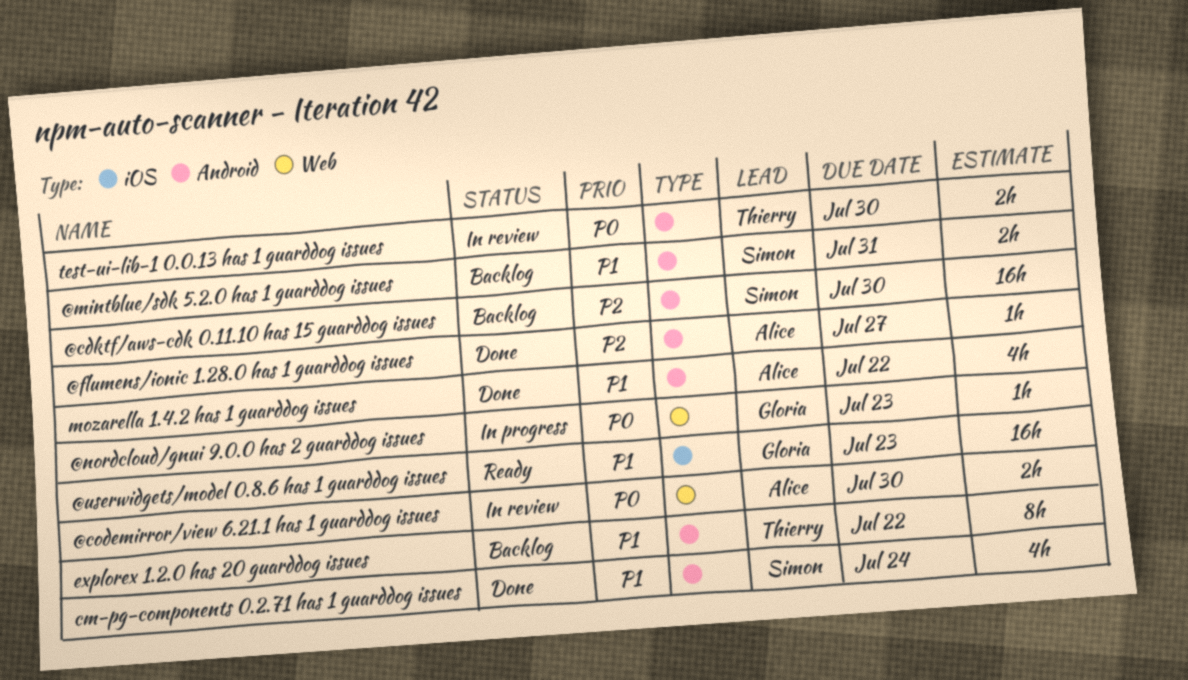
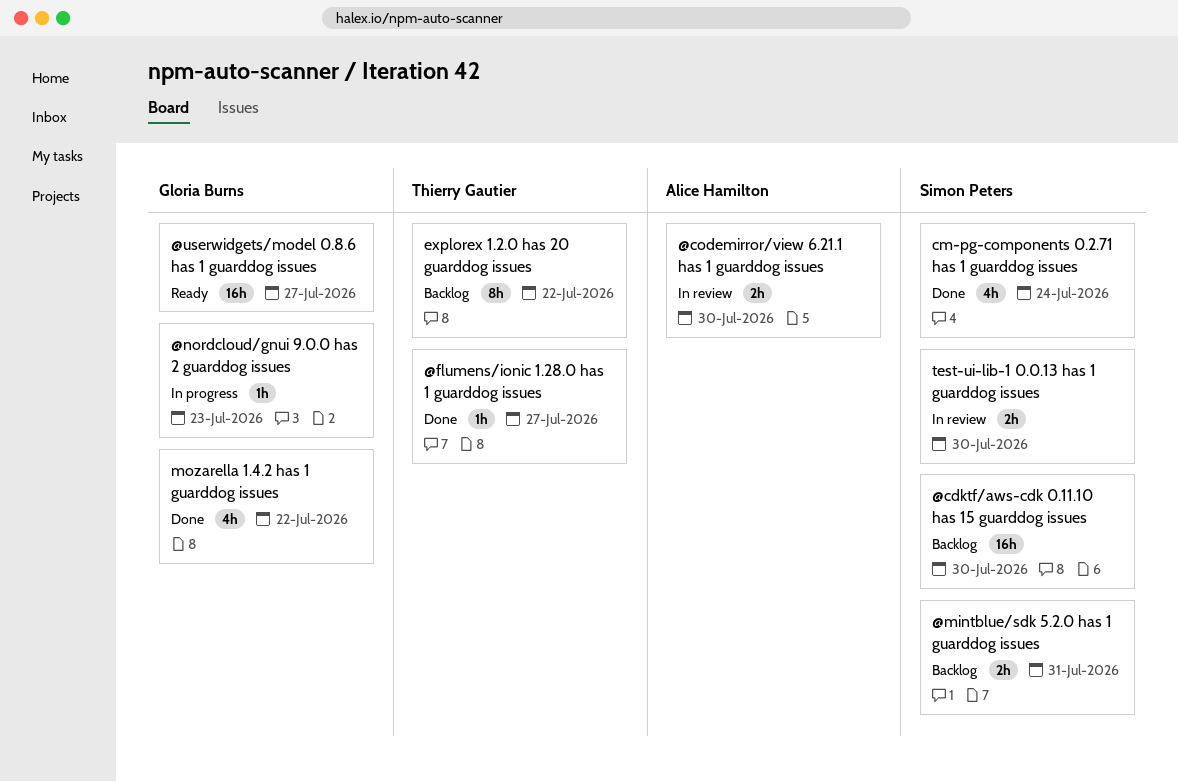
@flumens/ionic 1.28.0 has 1 guarddog issues, owner: Alice Hamilton -> Thierry Gautier
@userwidgets/model 0.8.6 has 1 guarddog issues, due: Jul 23 -> Jul 27
mozarella 1.4.2 has 1 guarddog issues, owner: Alice Hamilton -> Gloria Burns
test-ui-lib-1 0.0.13 has 1 guarddog issues, owner: Thierry Gautier -> Simon Peters

